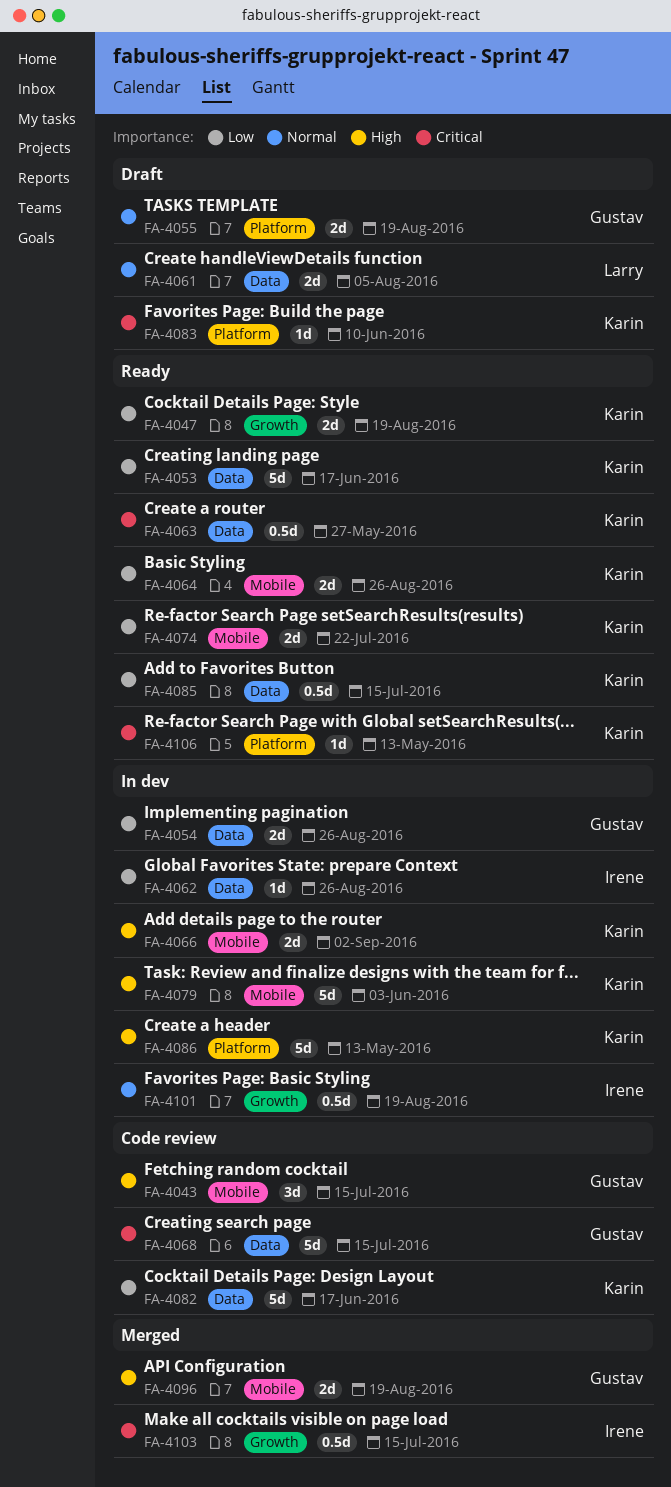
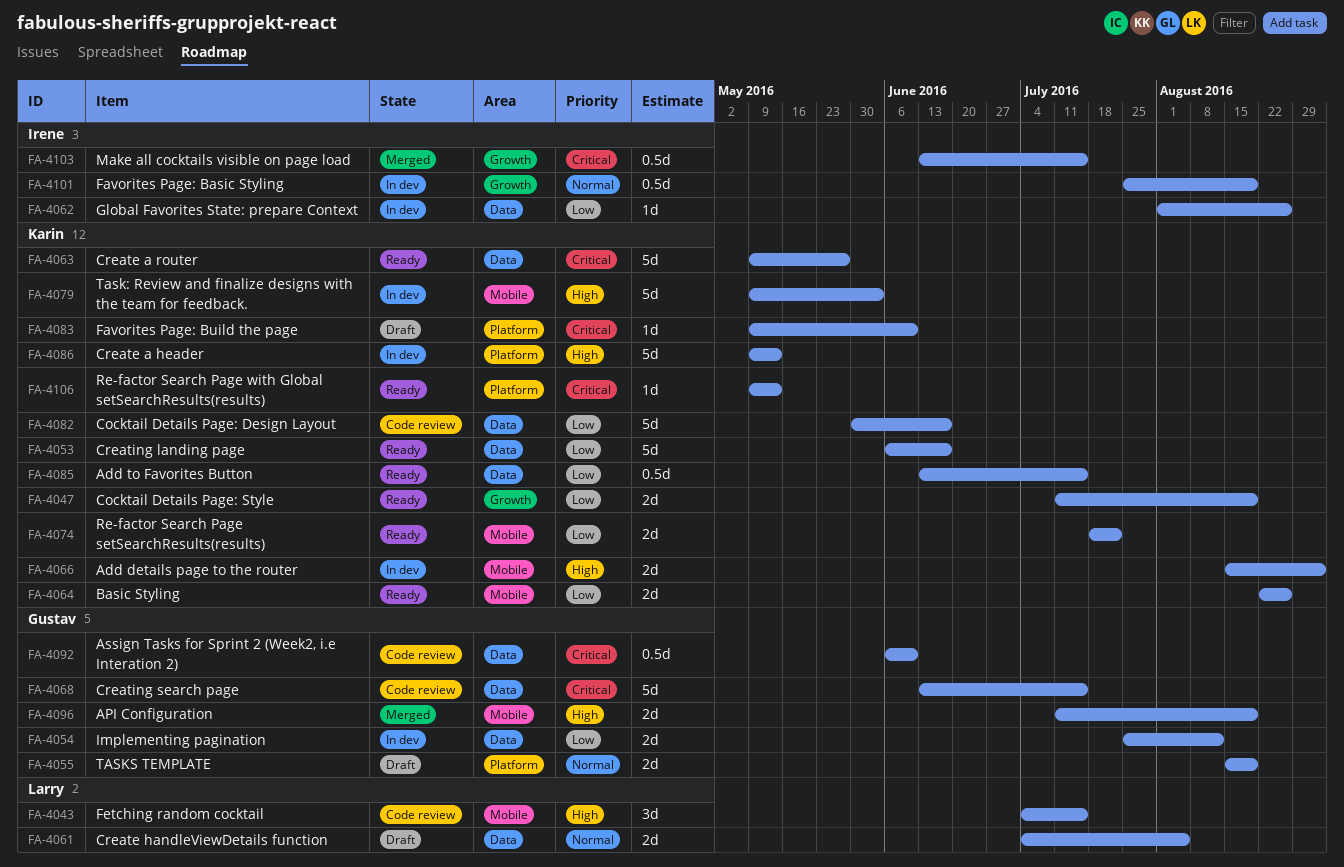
FA-4043, owner: Gustav -> Larry
FA-4054, due: Aug 26 -> Aug 12
FA-4063, estimate: 0.5d -> 5d
FA-4092: none -> present

